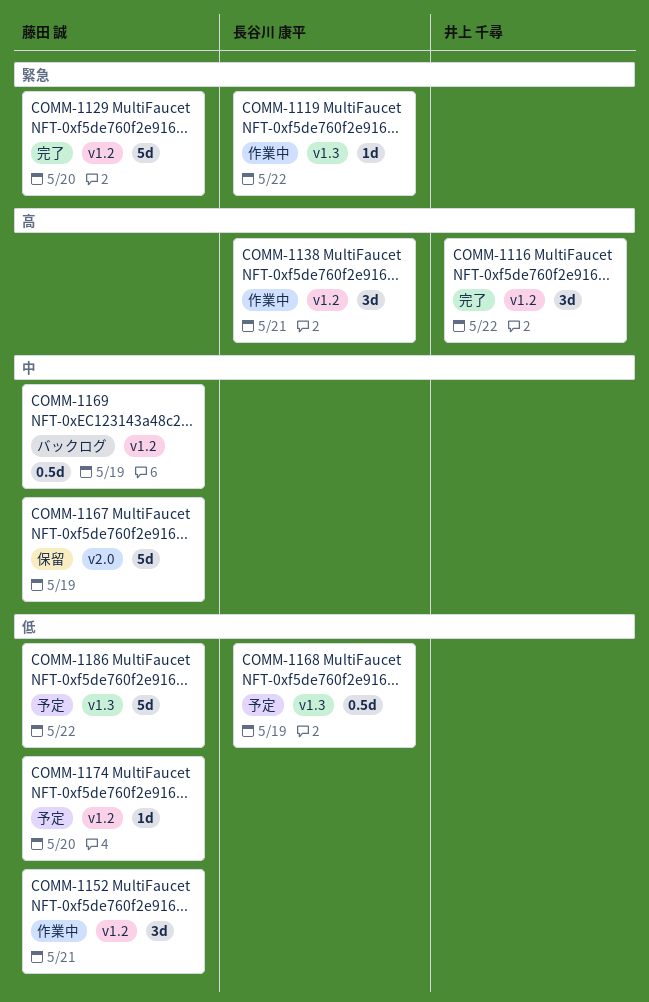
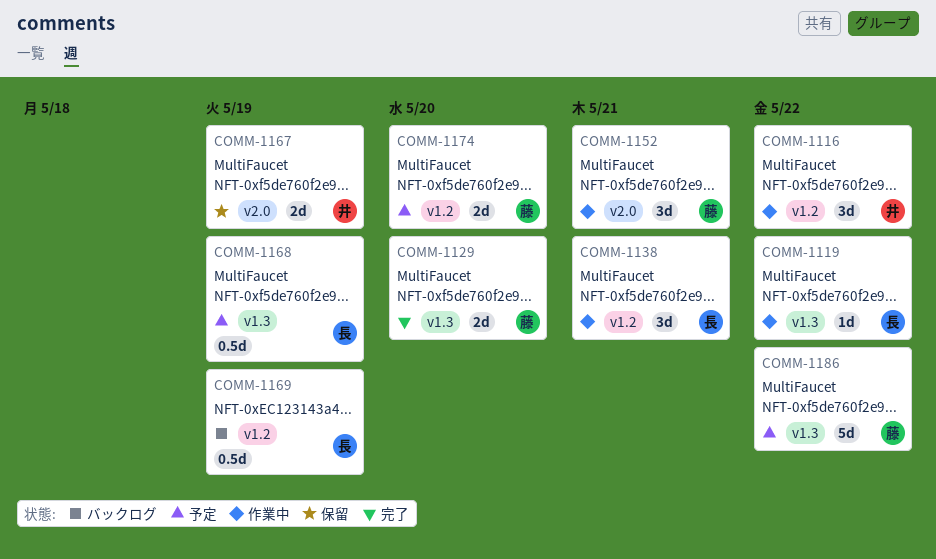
COMM-1116, status: 完了 -> 作業中
COMM-1129, label: v1.2 -> v1.3
COMM-1129, estimate: 5d -> 2d
COMM-1152, label: v1.2 -> v2.0
COMM-1167, owner: 藤田 誠 -> 井上 千尋
COMM-1167, estimate: 5d -> 2d
COMM-1169, owner: 藤田 誠 -> 長谷川 康平
COMM-1174, estimate: 1d -> 2d

